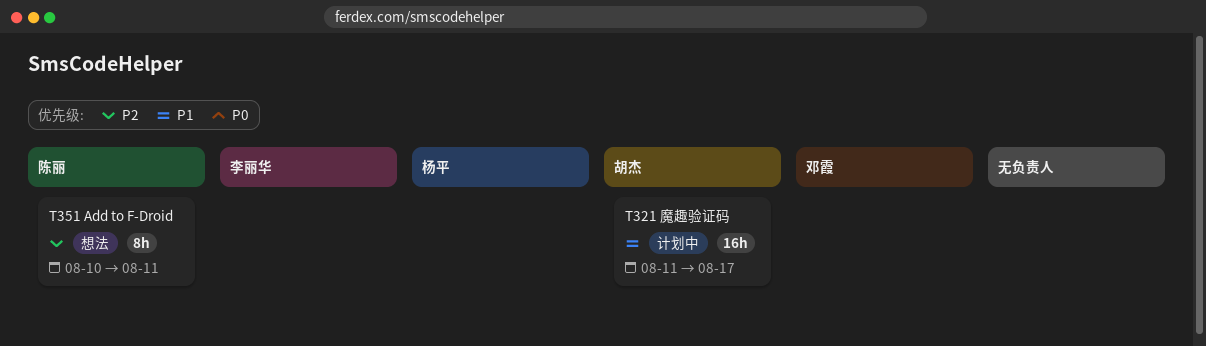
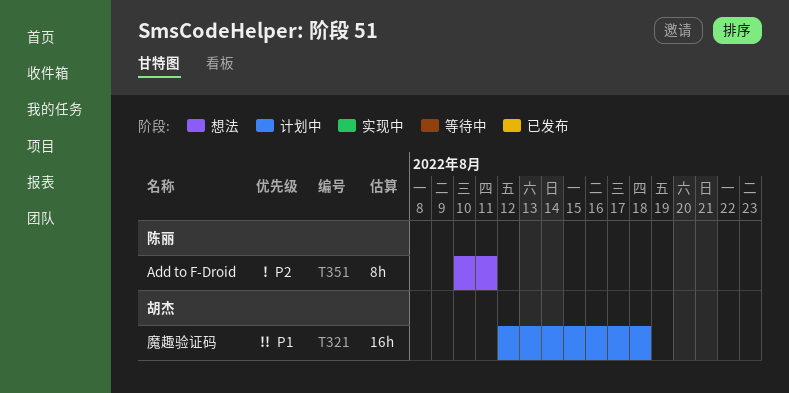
T321, start: Aug 11 -> Aug 12
T321, due: Aug 17 -> Aug 18

